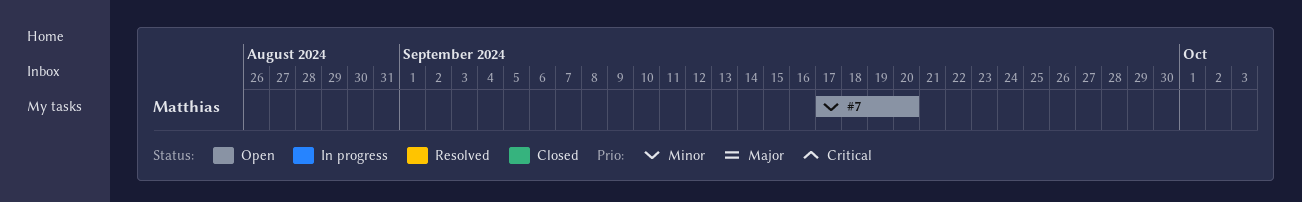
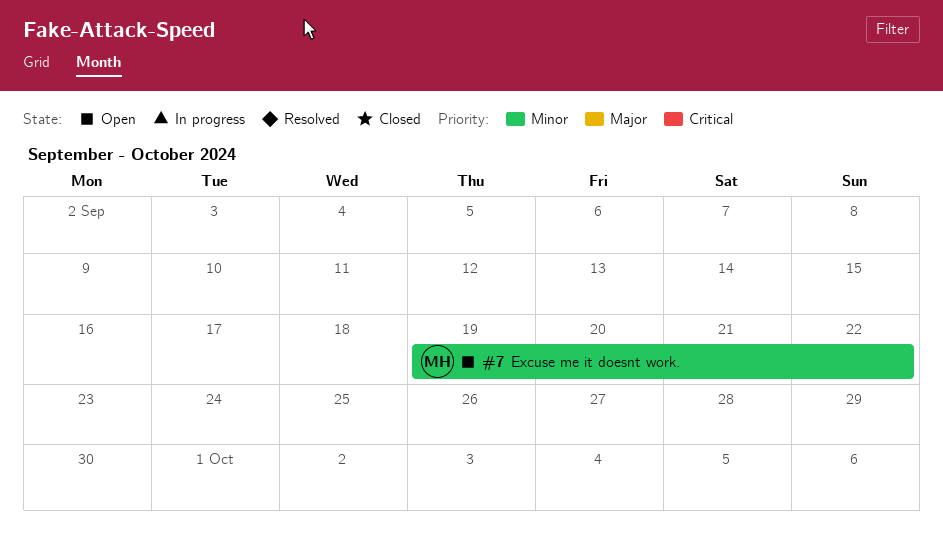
#7, start: Sep 17 -> Sep 19
#7, due: Sep 20 -> Sep 22

